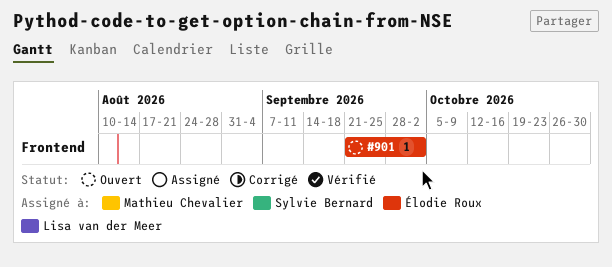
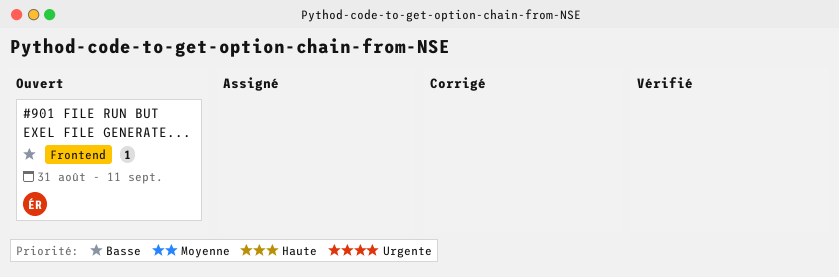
#901, start: Sep 21 -> Aug 31
#901, due: Oct 2 -> Sep 11

